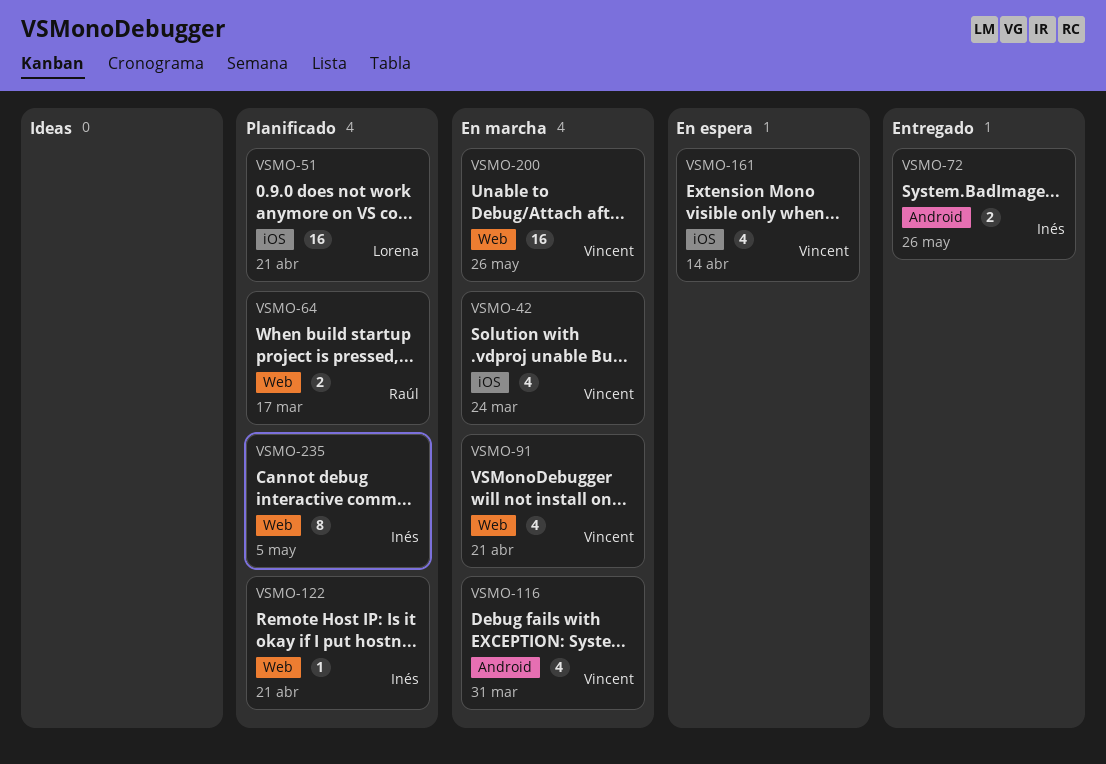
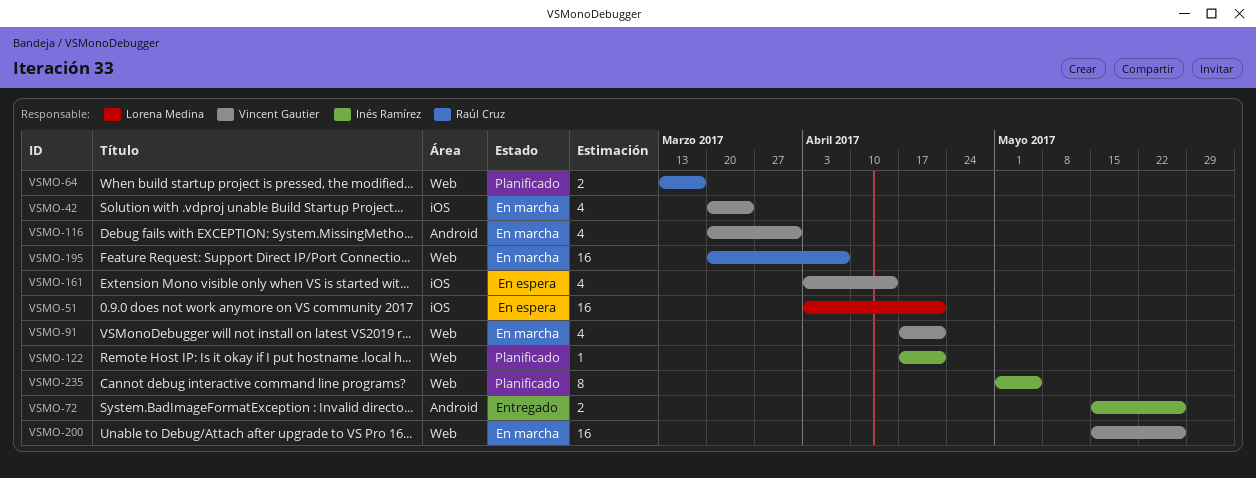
VSMO-51, status: Planificado -> En espera
VSMO-195: none -> present

